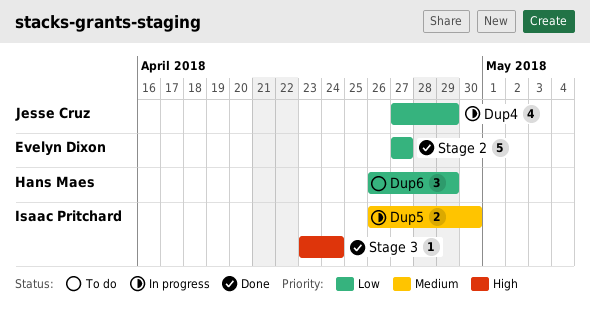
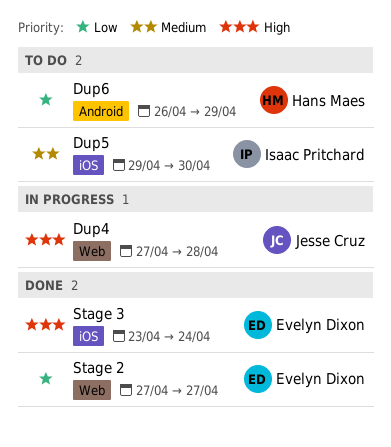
Dup4, priority: Low -> High
Dup4, due: Apr 29 -> Apr 28
Dup5, status: In progress -> To do
Dup5, start: Apr 26 -> Apr 29
Stage 3, owner: Isaac Pritchard -> Evelyn Dixon

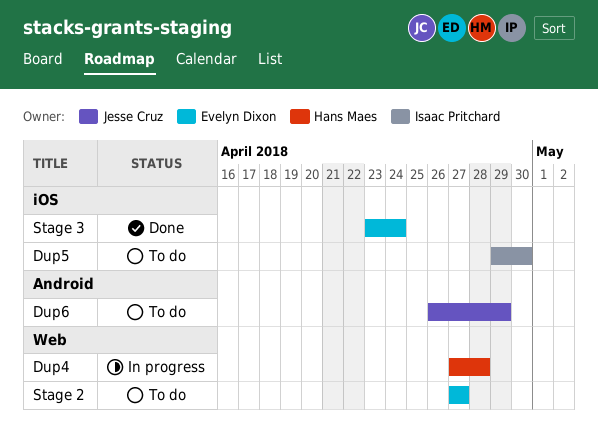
Dup4, owner: Jesse Cruz -> Hans Maes
Dup6, owner: Hans Maes -> Jesse Cruz
Stage 2, status: Done -> To do

